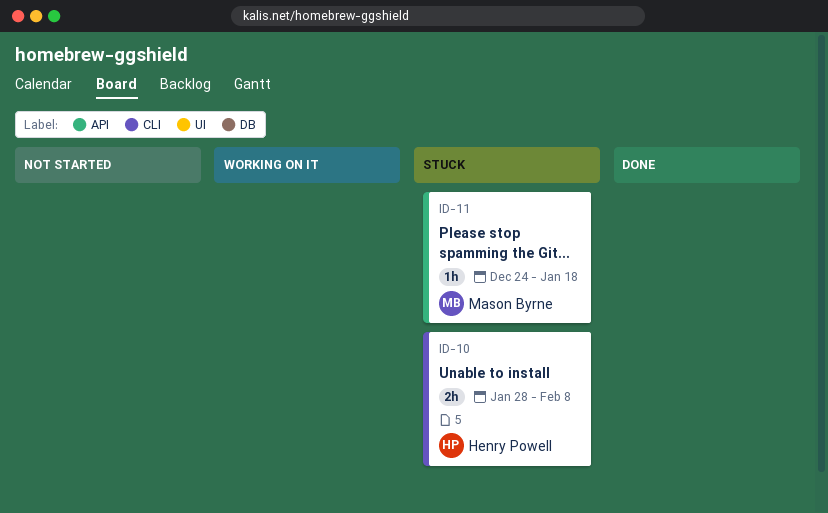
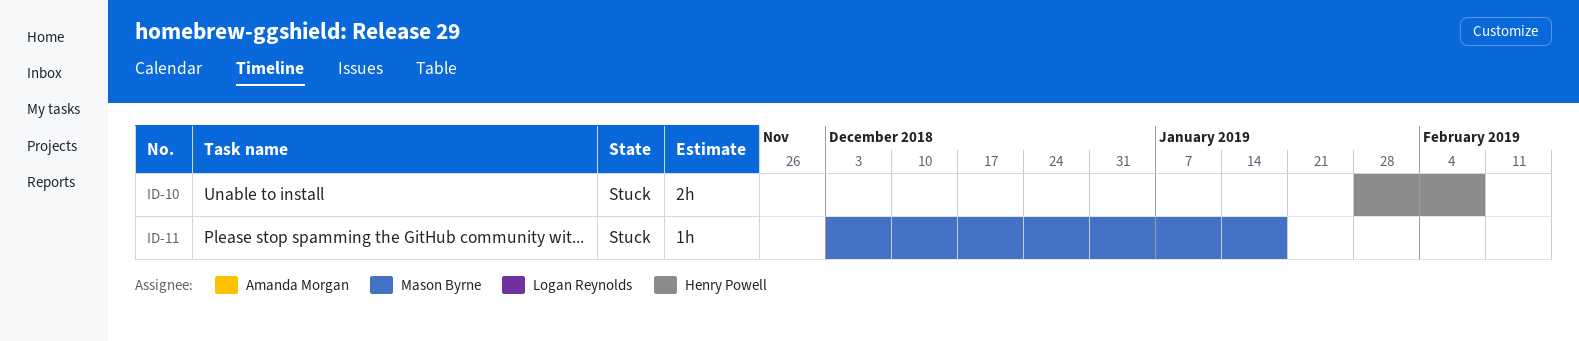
ID-11, start: Dec 24 -> Dec 3

